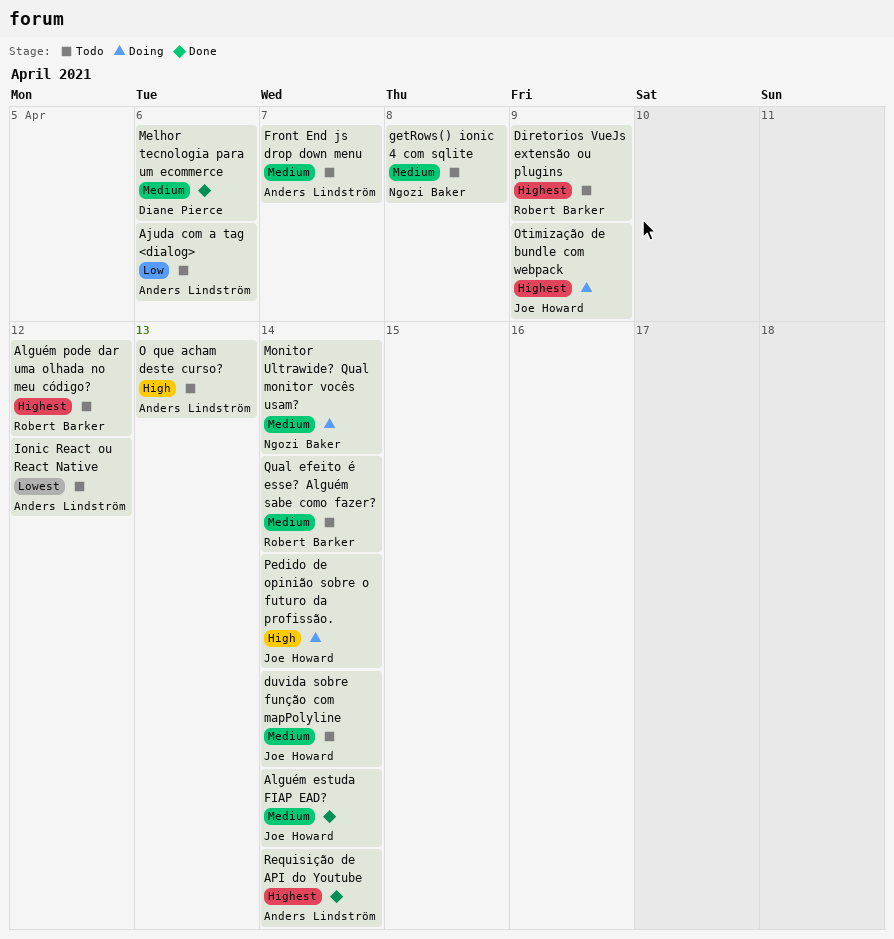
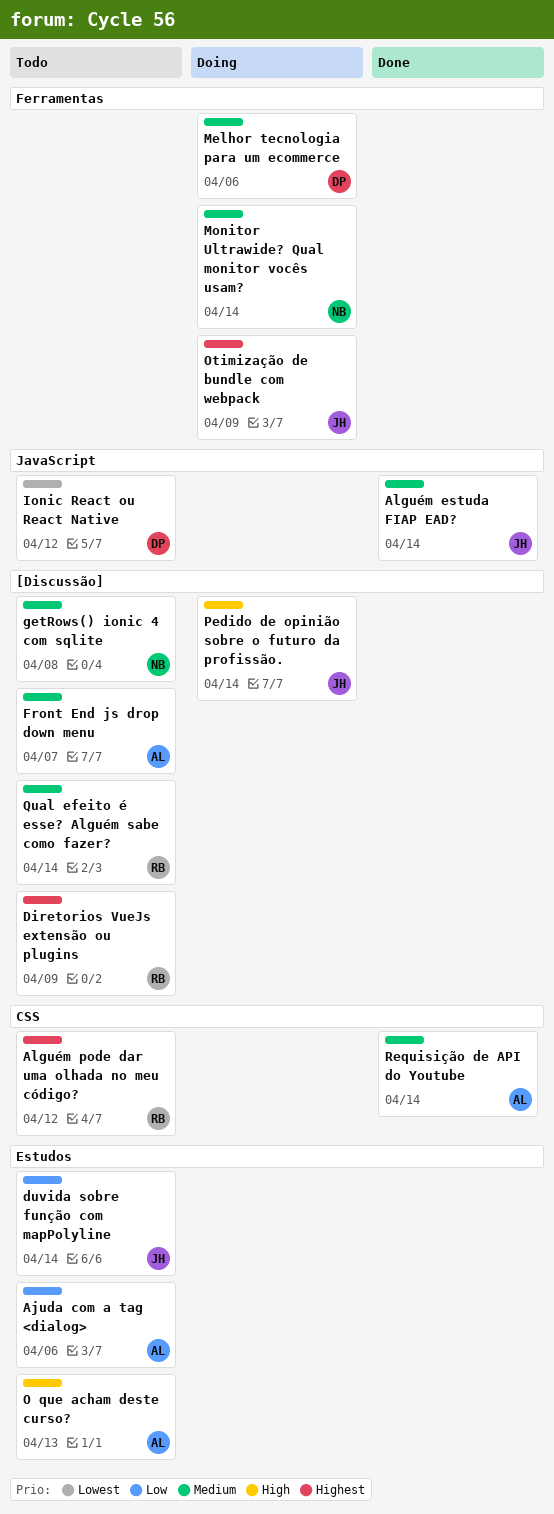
duvida sobre função com mapPolyline, priority: Medium -> Low
Ionic React ou React Native, owner: Anders Lindström -> Diane Pierce
Melhor tecnologia para um ecommerce, status: Done -> Doing
Requisição de API do Youtube, priority: Highest -> Medium

